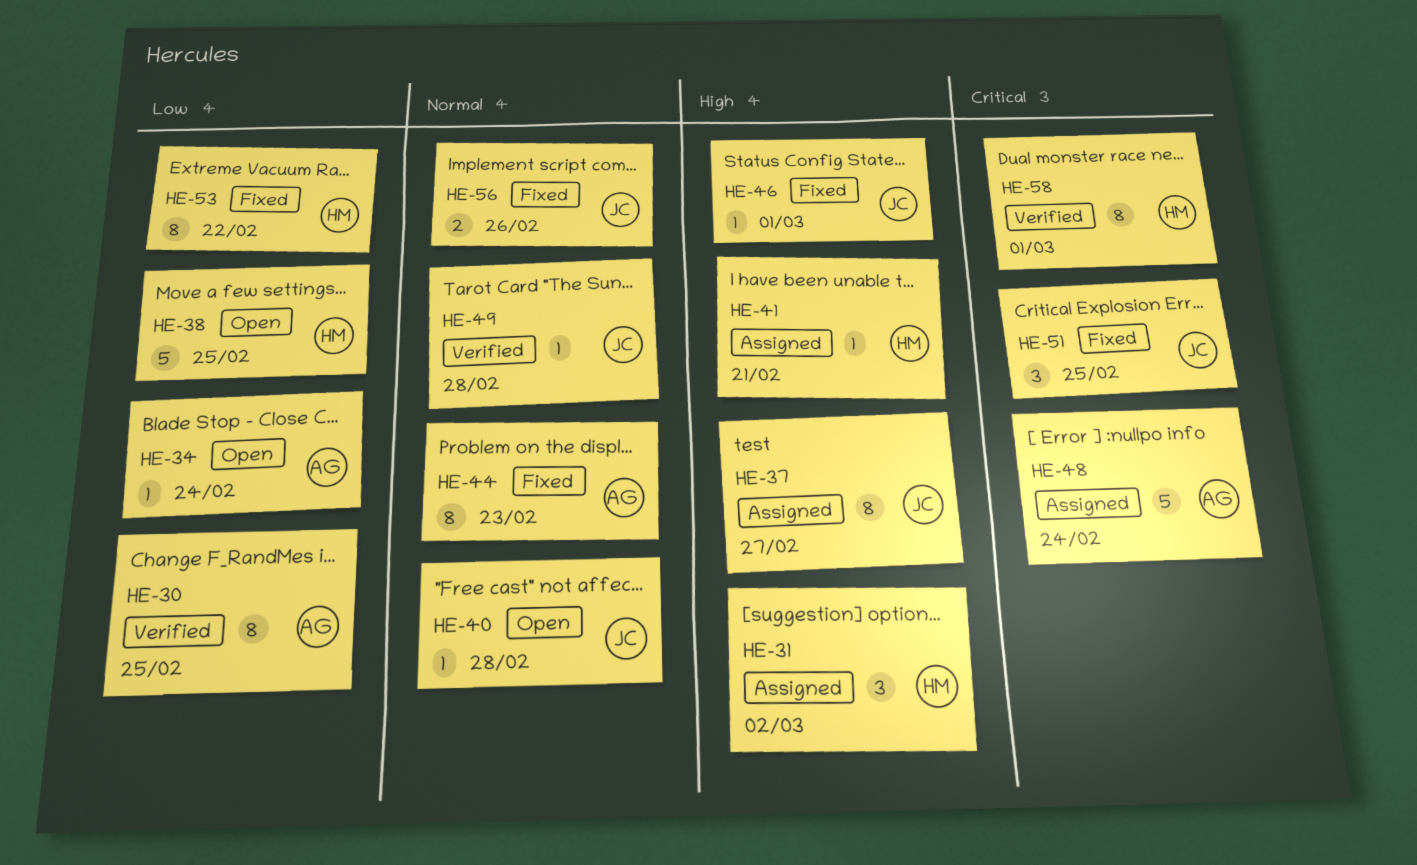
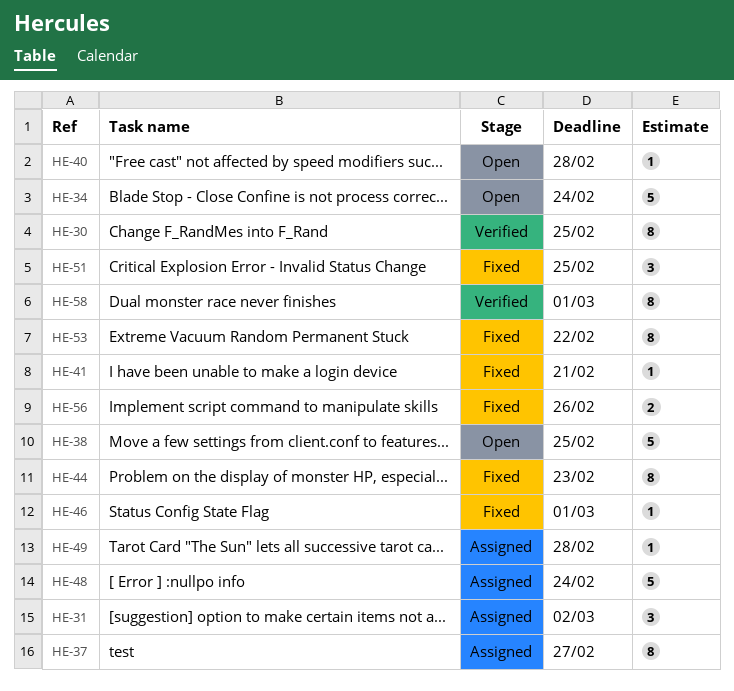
HE-34, estimate: 1 -> 5
HE-41, status: Assigned -> Fixed
HE-49, status: Verified -> Assigned

